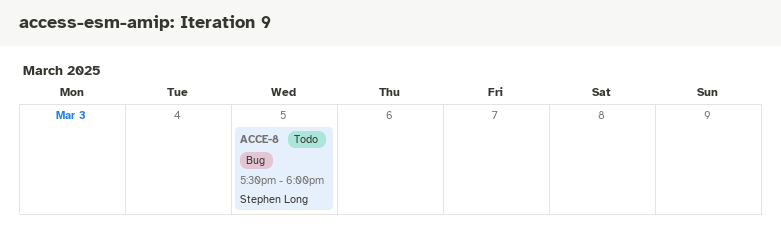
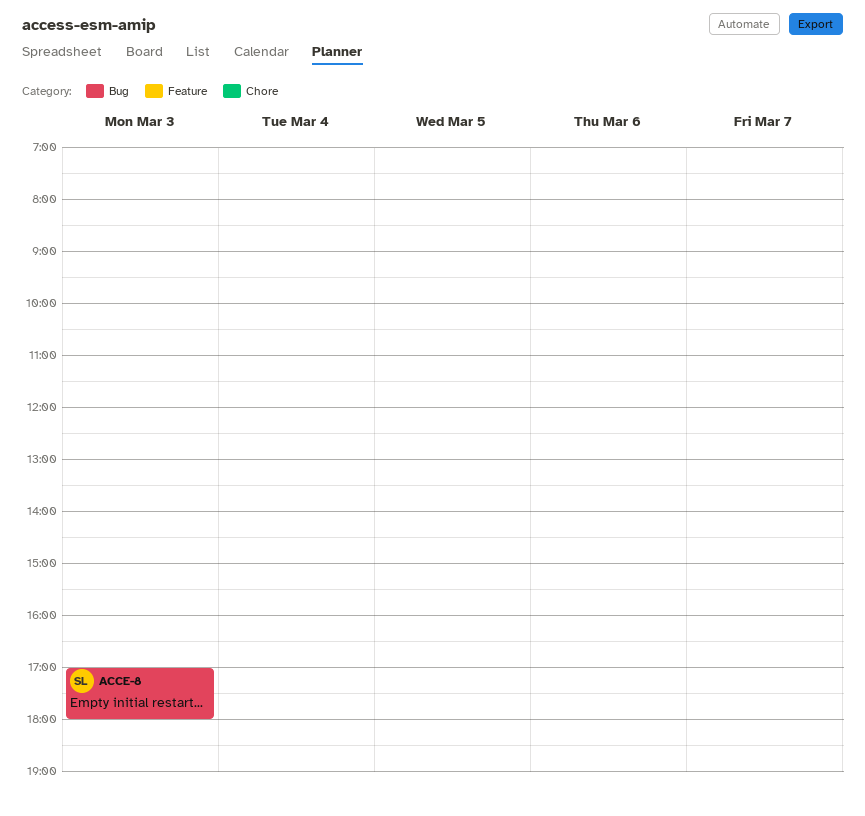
ACCE-8, day: Mar 5 -> Mar 3
ACCE-8, begins: 17:30 -> 17:00

